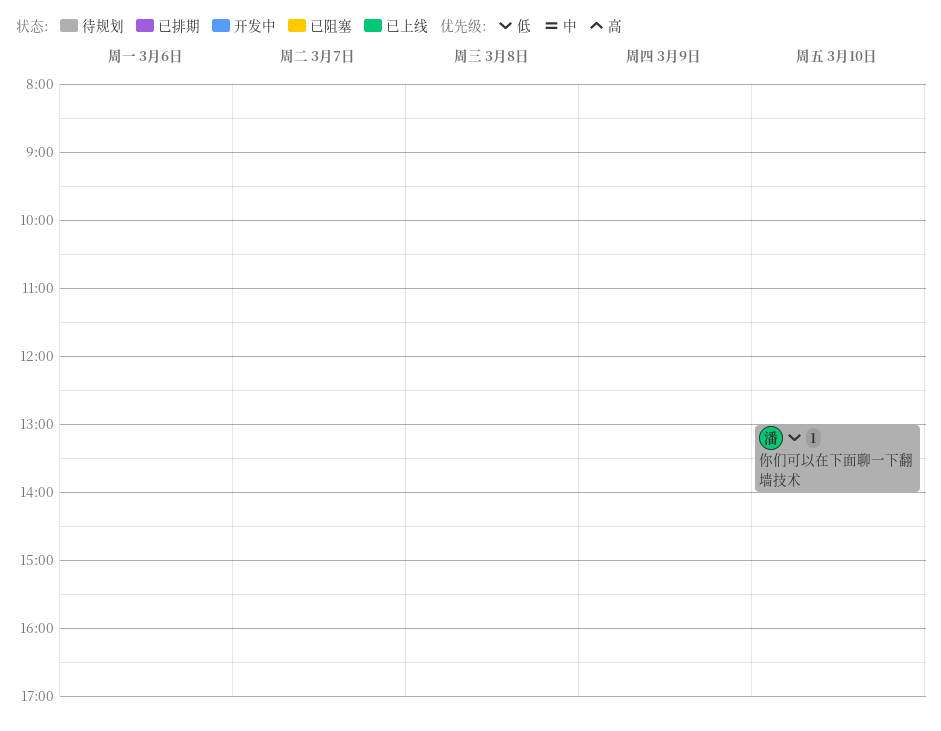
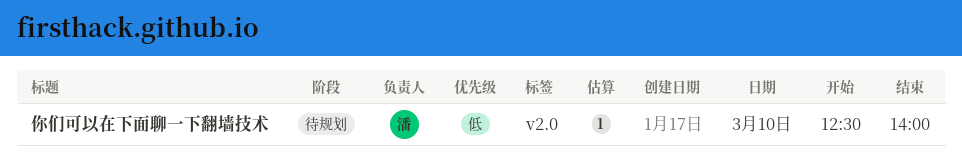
你们可以在下面聊一下翻墙技术, begins: 13:00 -> 12:30

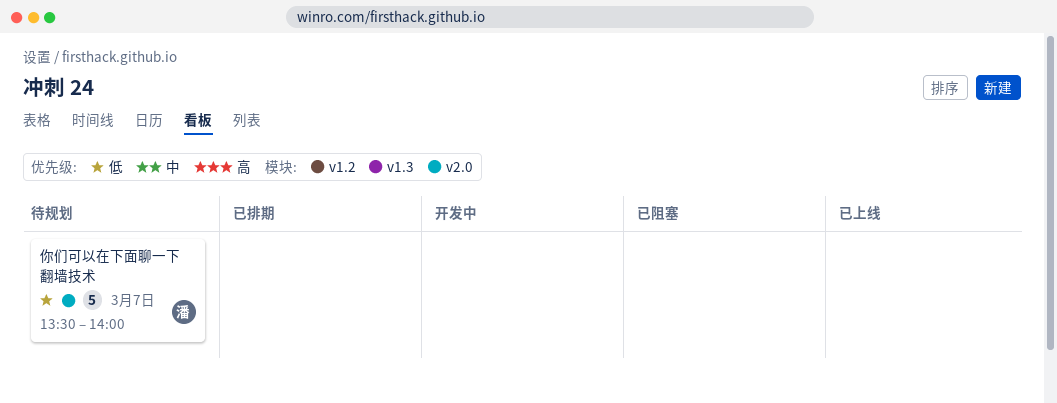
你们可以在下面聊一下翻墙技术, estimate: 1 -> 5
你们可以在下面聊一下翻墙技术, day: Mar 10 -> Mar 7
你们可以在下面聊一下翻墙技术, begins: 12:30 -> 13:30

